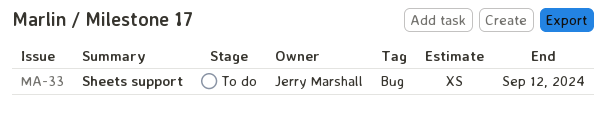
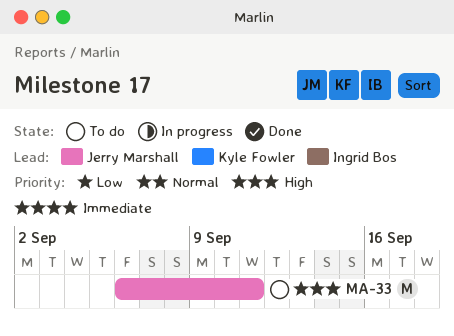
MA-33, estimate: XS -> M
MA-33, due: Sep 12 -> Sep 11

